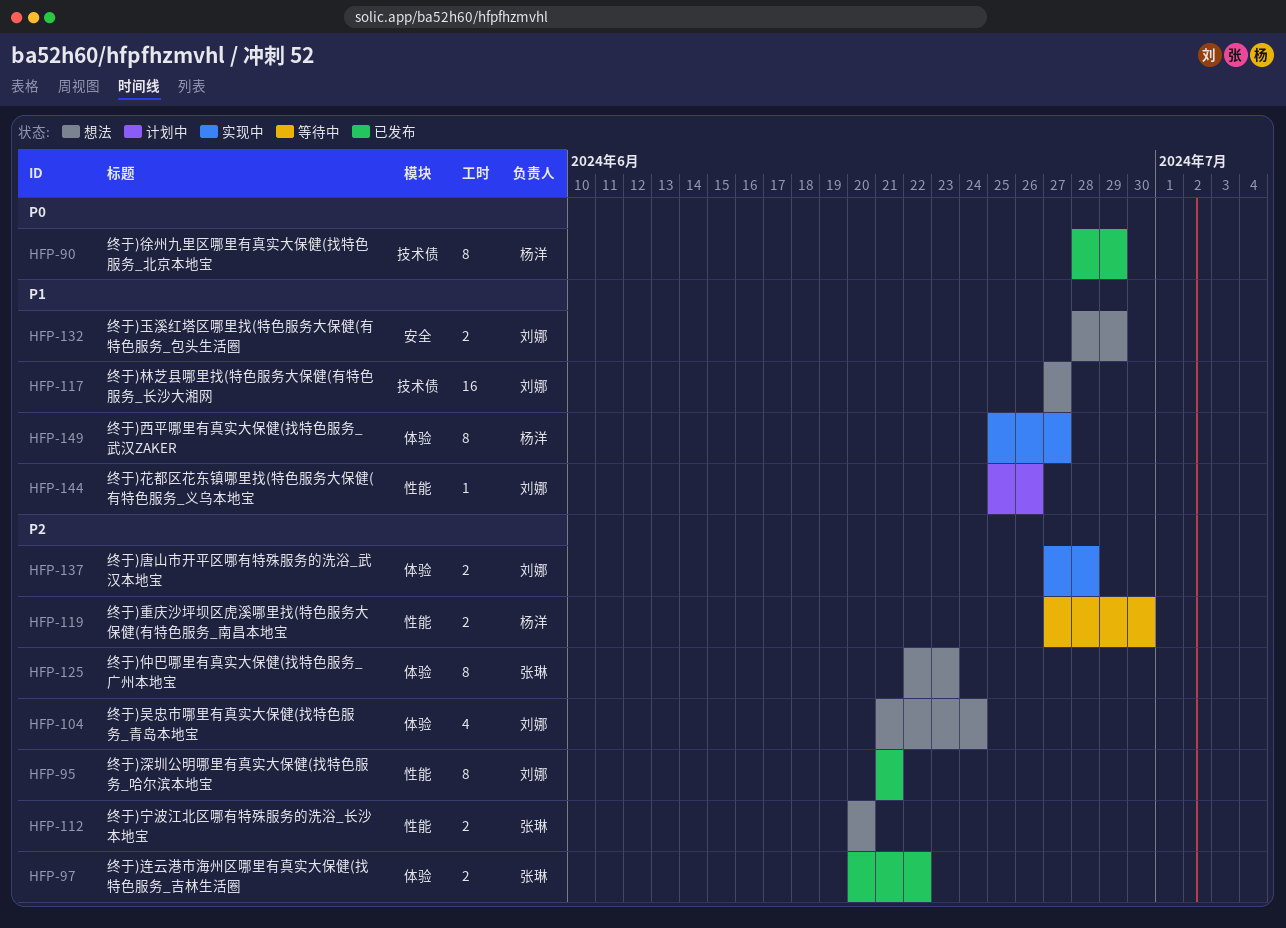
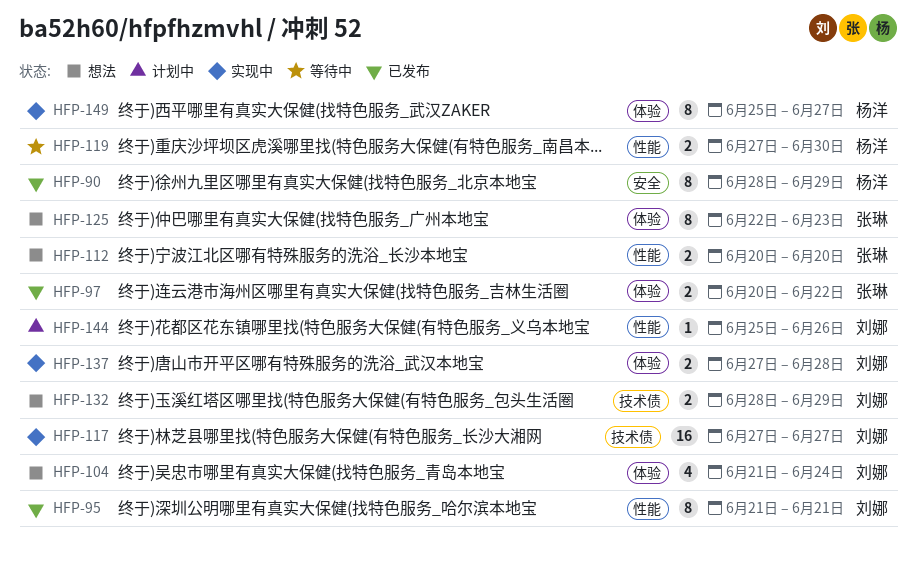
HFP-90, label: 技术债 -> 安全
HFP-117, status: 想法 -> 实现中
HFP-132, label: 安全 -> 技术债

